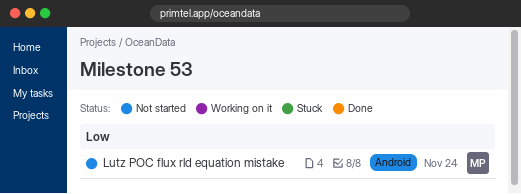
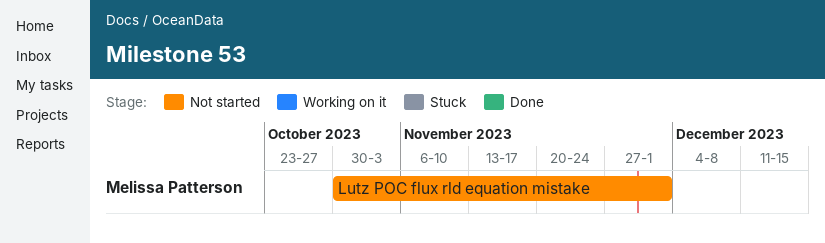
Lutz POC flux rld equation mistake, due: Nov 24 -> Dec 1

